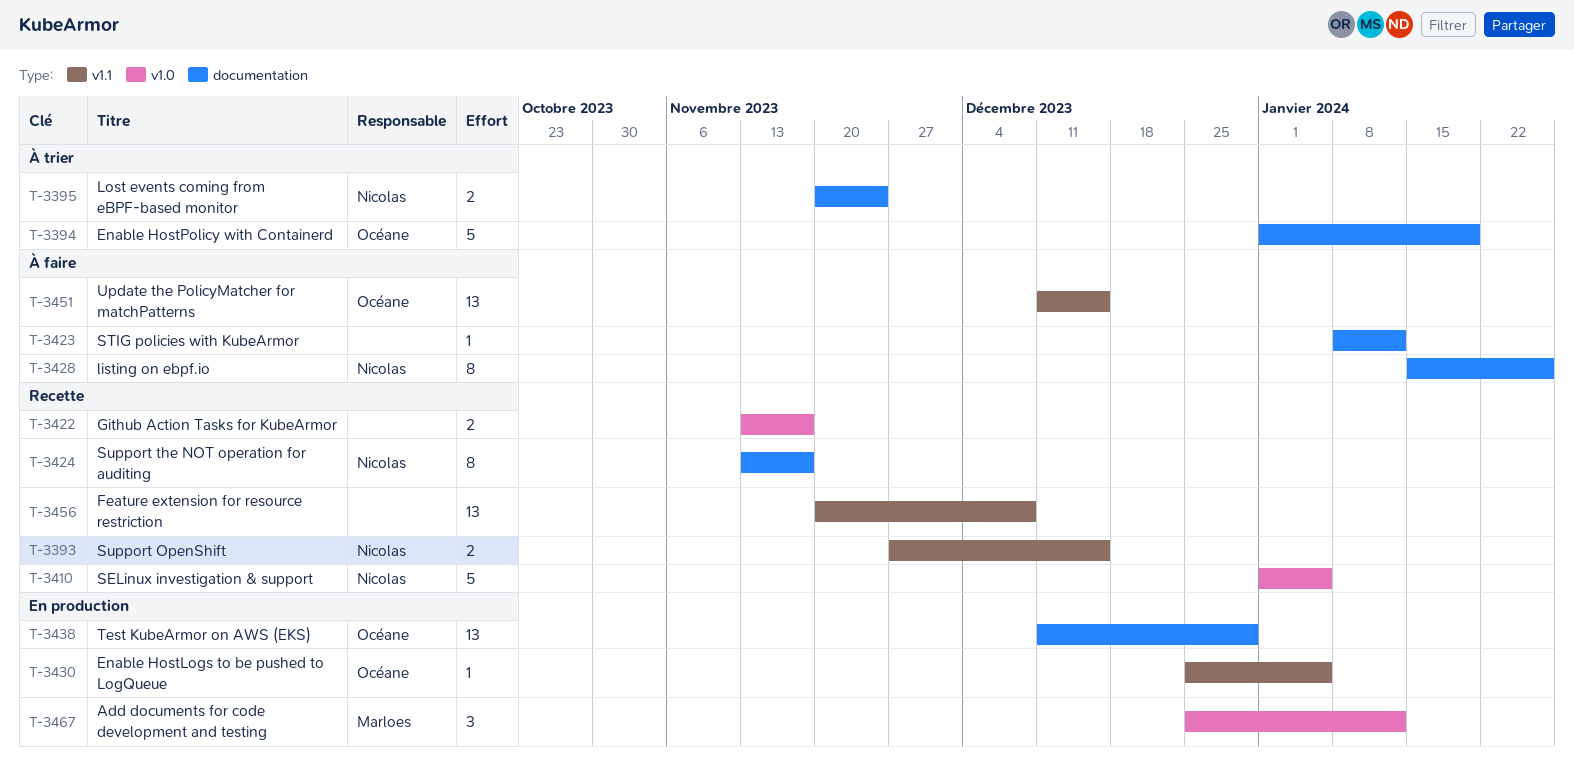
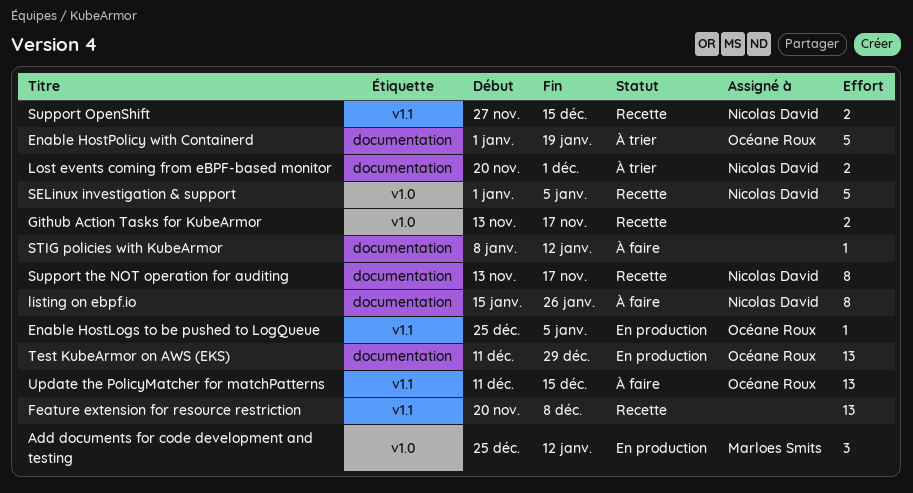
Lost events coming from eBPF-based monitor, due: Nov 24 -> Dec 1

